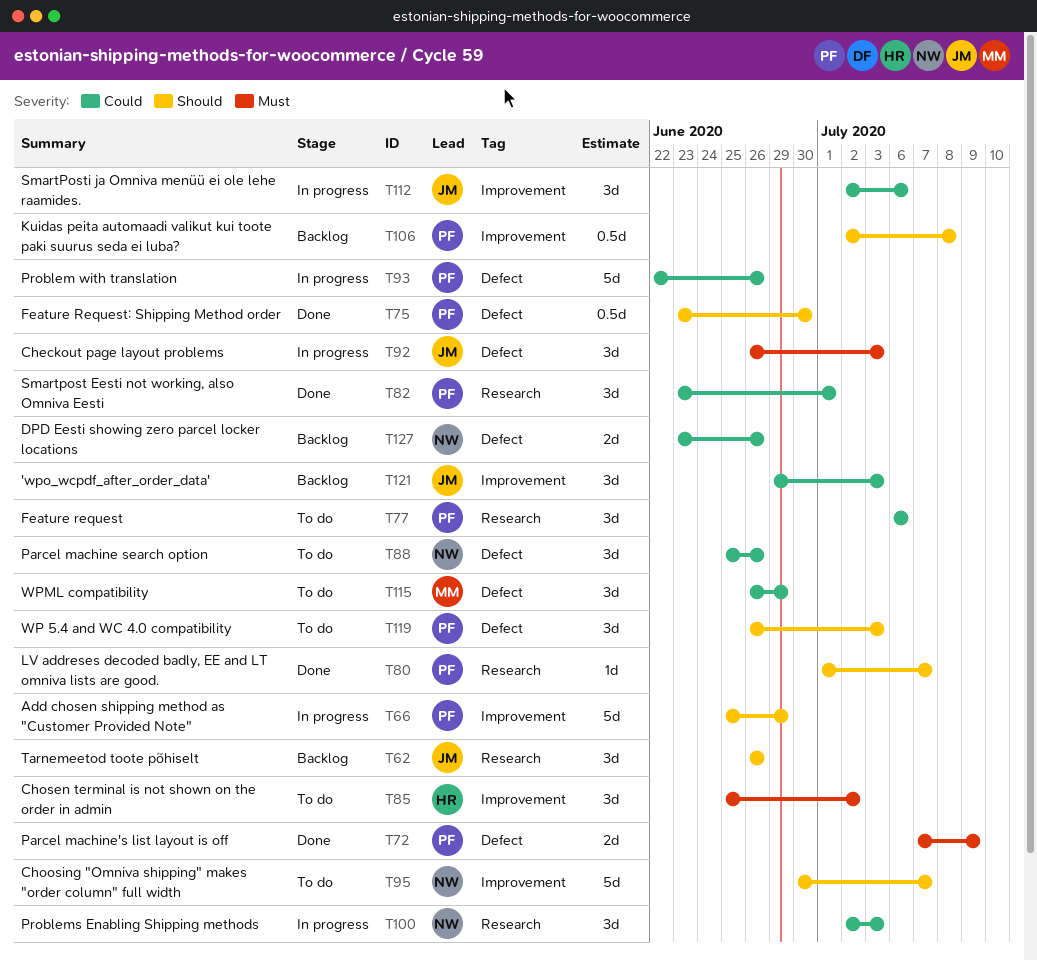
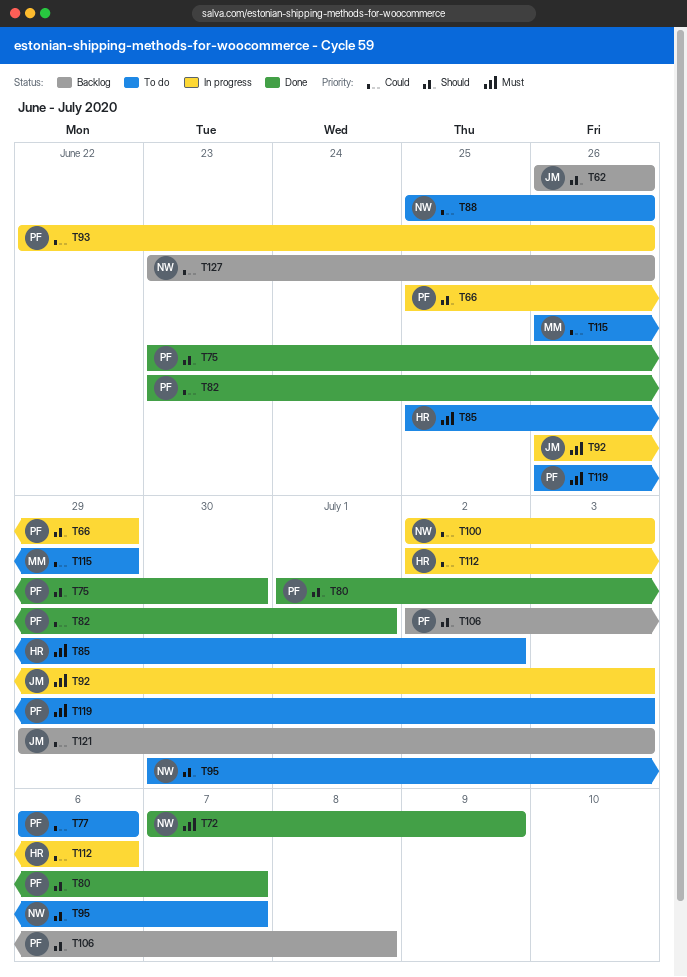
T72, owner: PF -> NW
T112, owner: JM -> HR
T119, priority: Should -> Must

